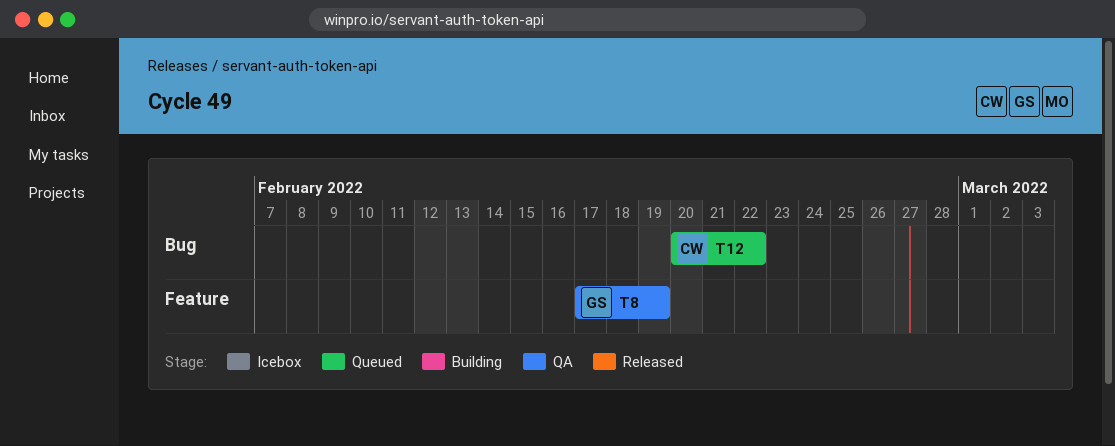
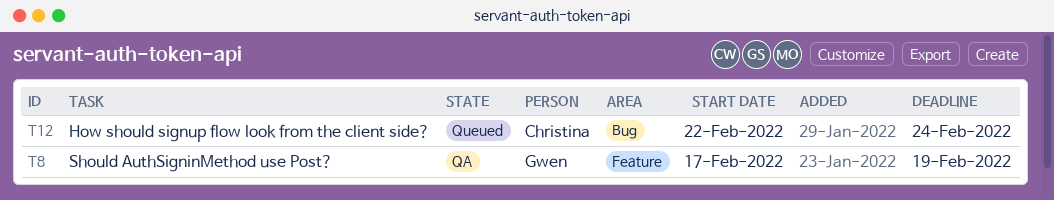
T12, start: Feb 20 -> Feb 22
T12, due: Feb 22 -> Feb 24

